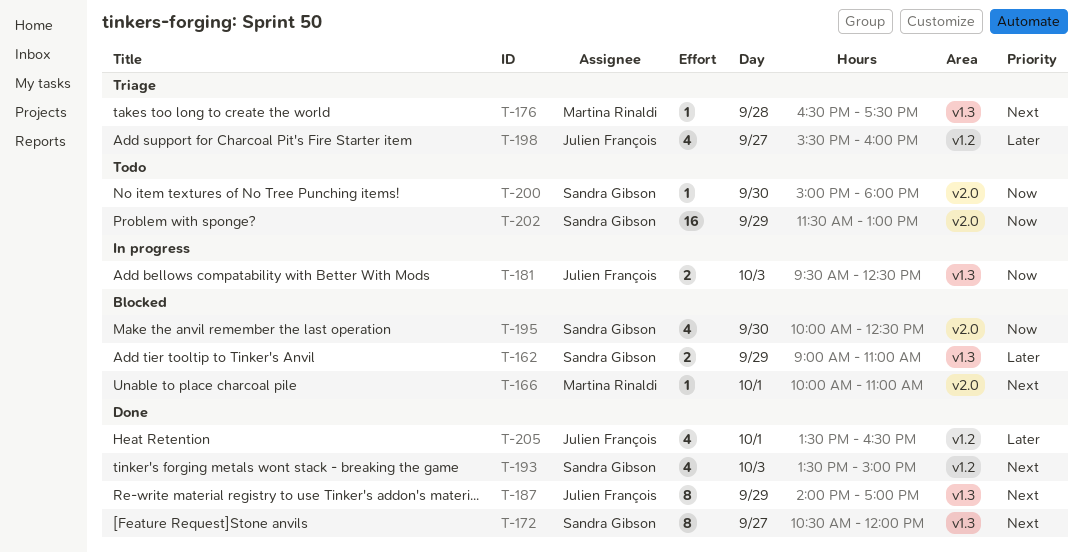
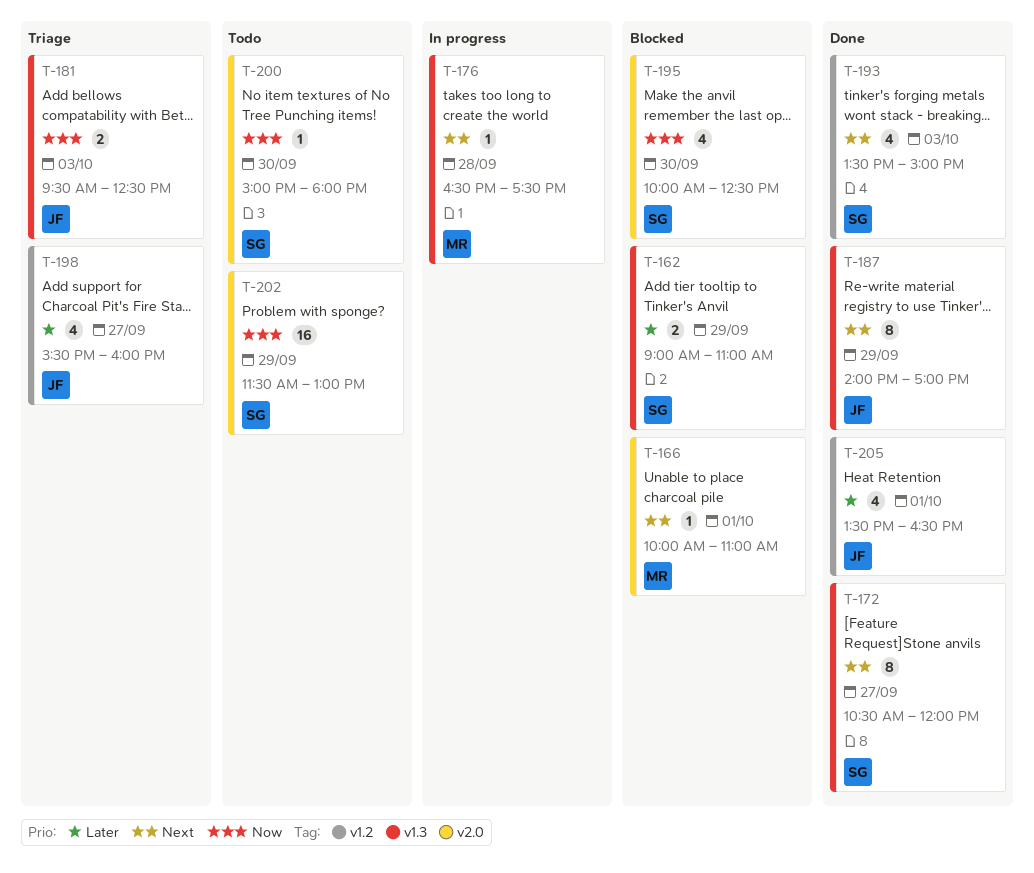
T-176, status: Triage -> In progress
T-181, status: In progress -> Triage

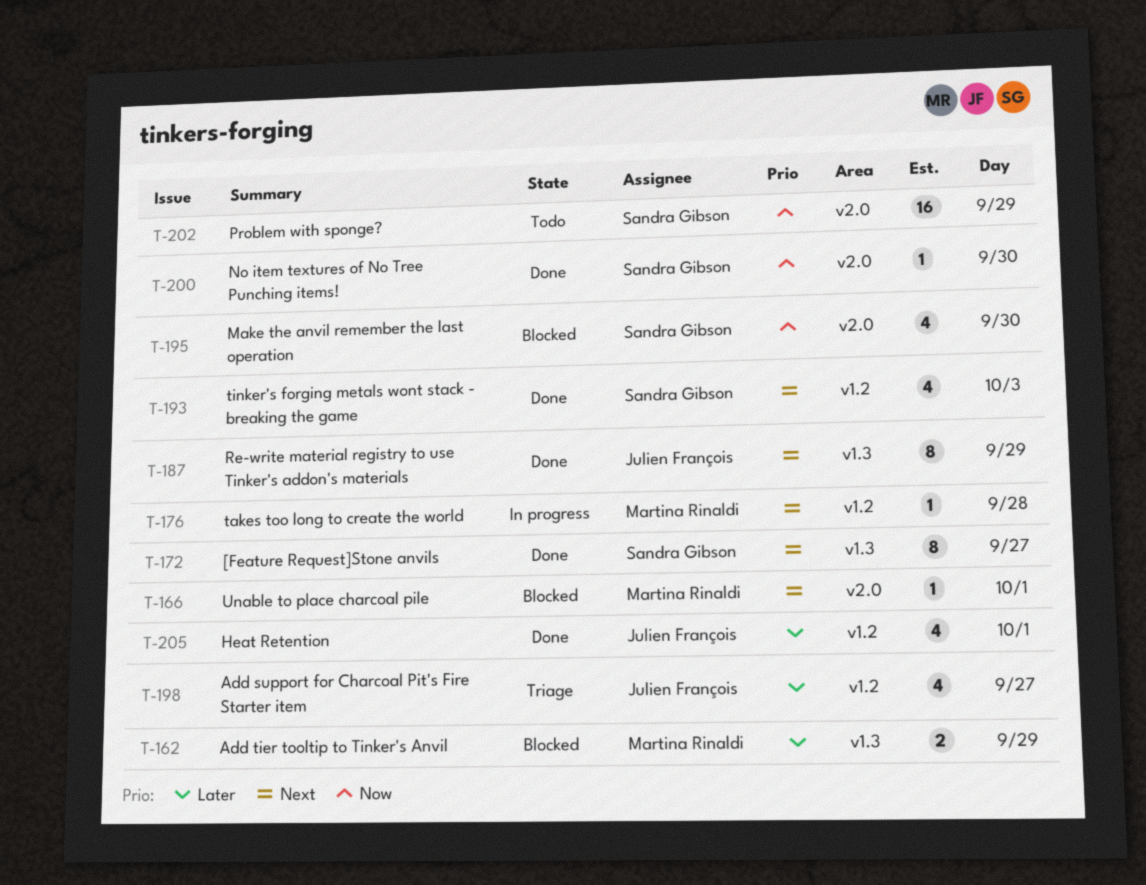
T-162, owner: Sandra Gibson -> Martina Rinaldi
T-176, label: v1.3 -> v1.2
T-181: present -> none
T-200, status: Todo -> Done

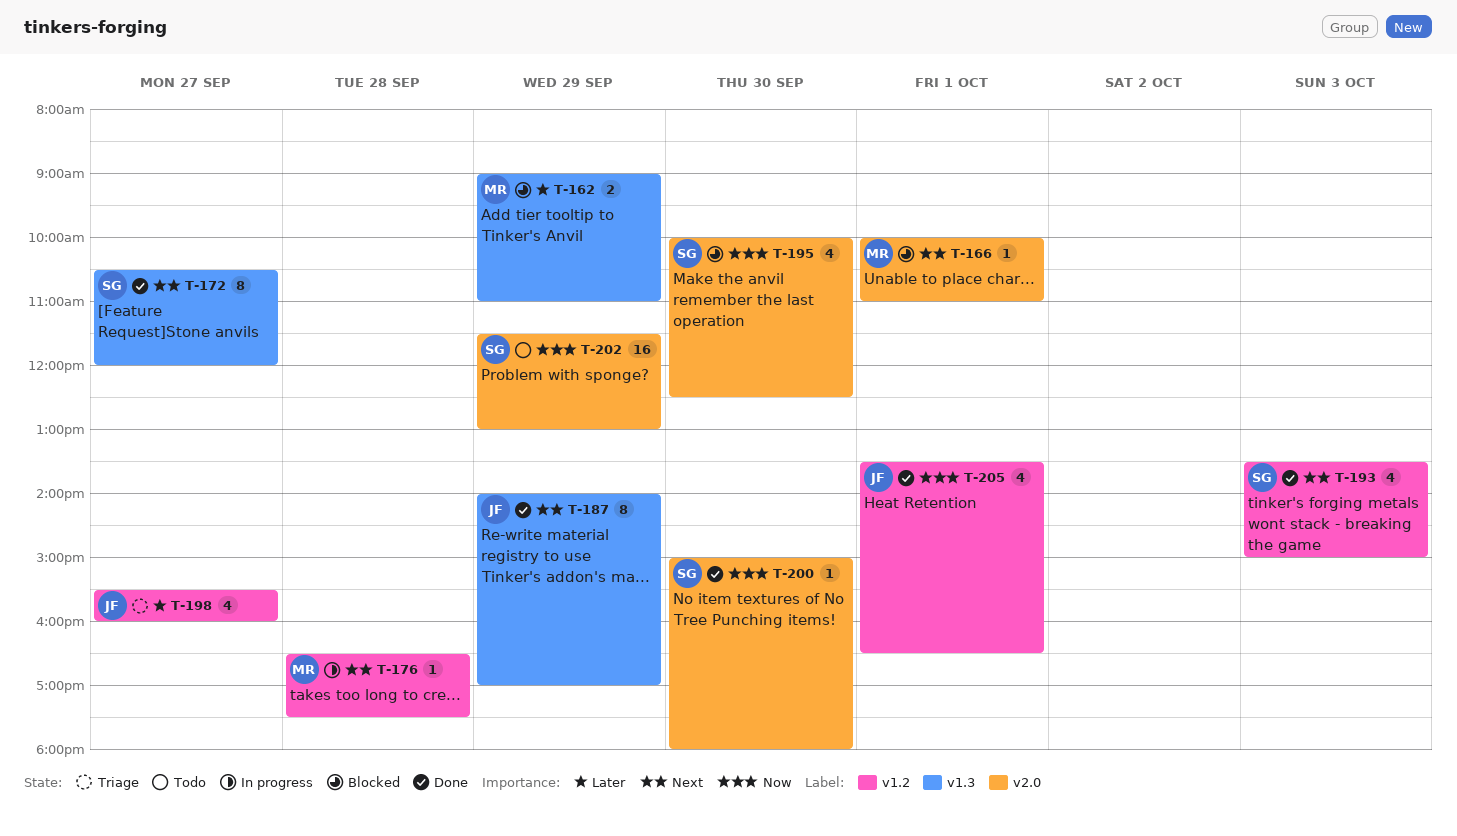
T-205, priority: Later -> Now

